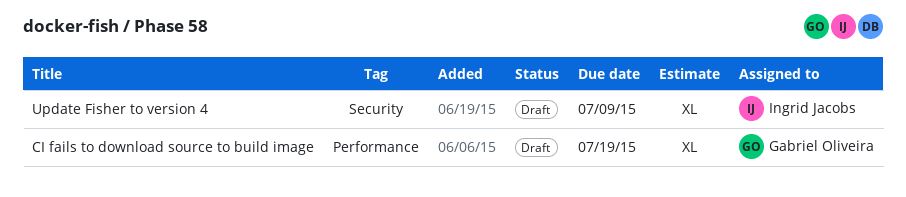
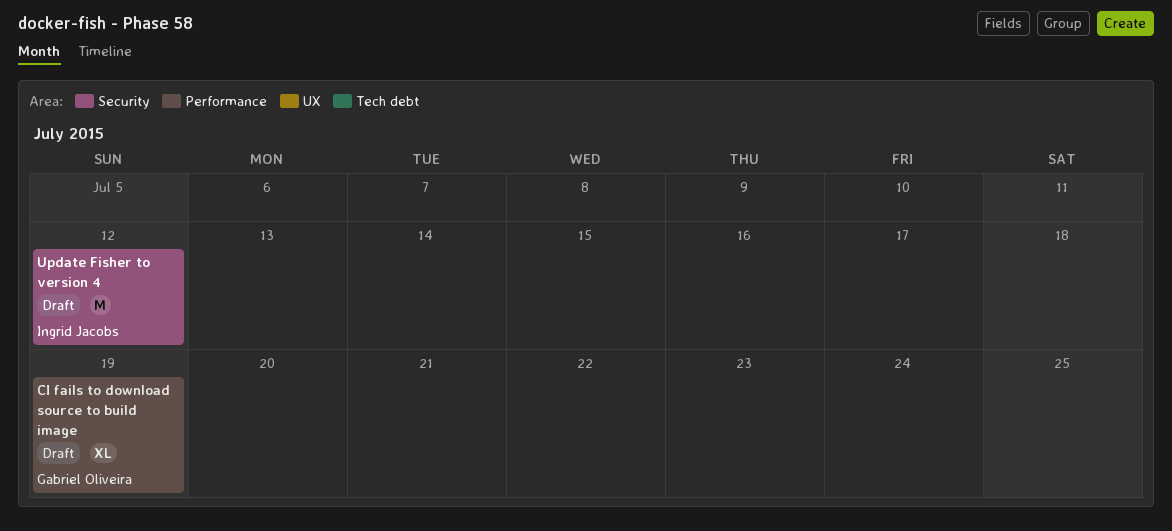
Update Fisher to version 4, estimate: XL -> M
Update Fisher to version 4, due: Jul 9 -> Jul 12

